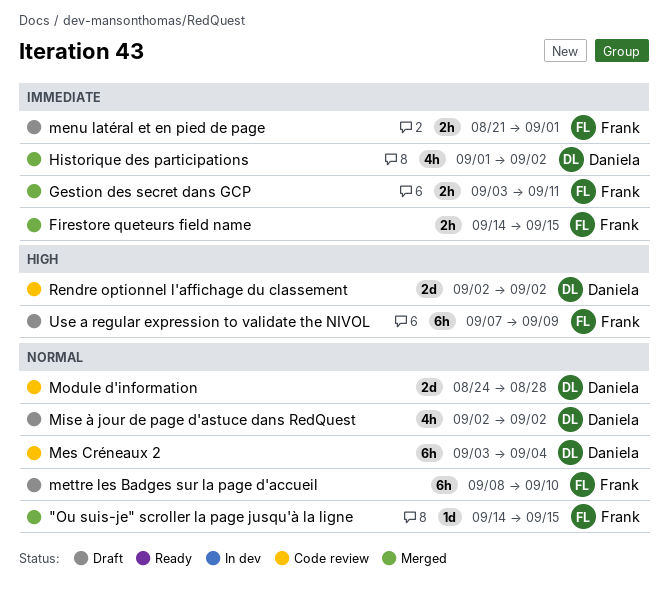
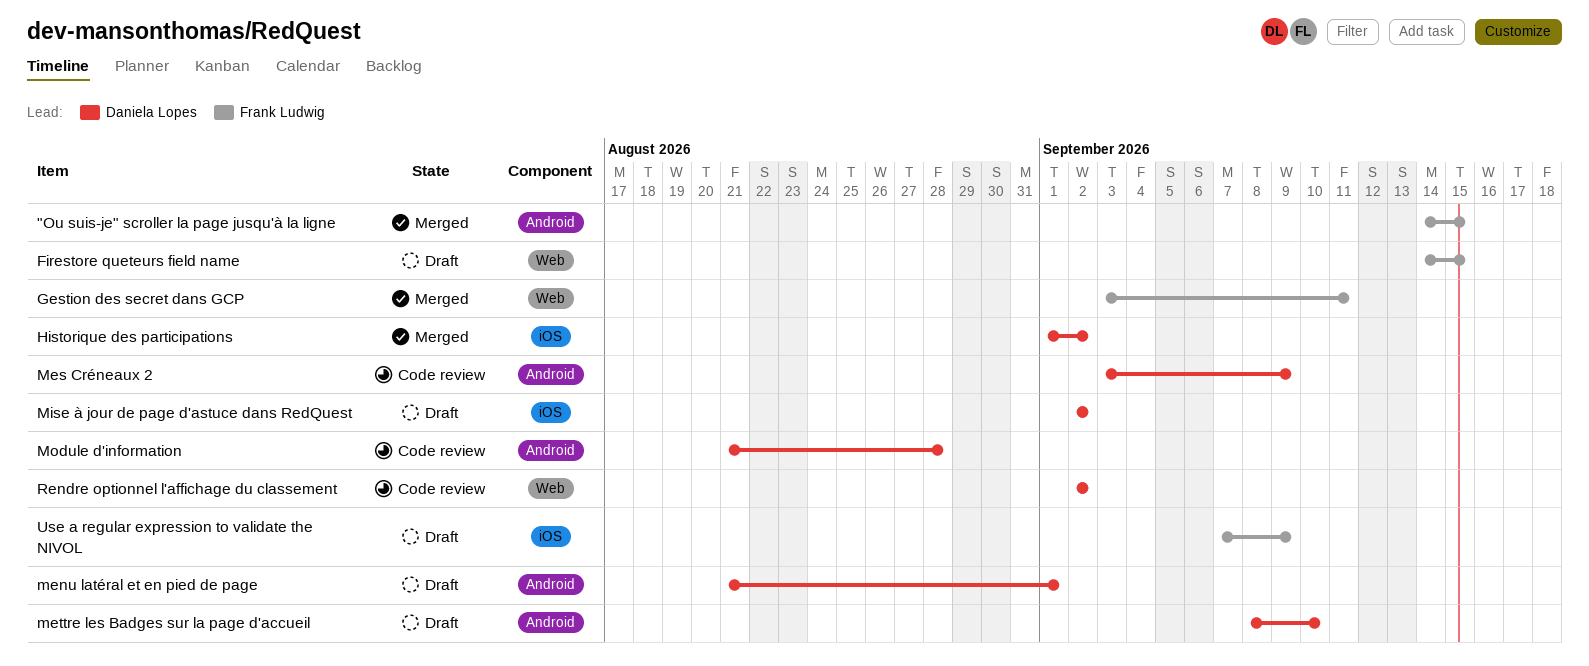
Firestore queteurs field name, status: Merged -> Draft
menu latéral et en pied de page, owner: Frank Ludwig -> Daniela Lopes
Mes Créneaux 2, due: Sep 4 -> Sep 9
mettre les Badges sur la page d'accueil, owner: Frank Ludwig -> Daniela Lopes
Module d'information, start: Aug 24 -> Aug 21

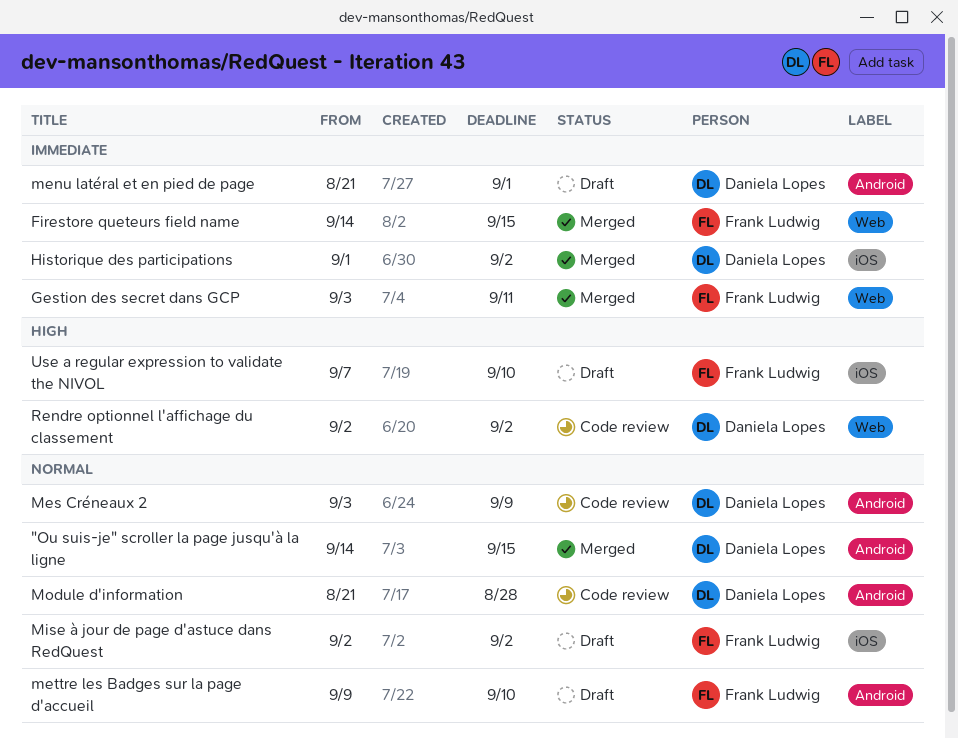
"Ou suis-je" scroller la page jusqu'à la ligne, owner: Frank Ludwig -> Daniela Lopes
Firestore queteurs field name, status: Draft -> Merged
mettre les Badges sur la page d'accueil, owner: Daniela Lopes -> Frank Ludwig
mettre les Badges sur la page d'accueil, start: Sep 8 -> Sep 9
Mise à jour de page d'astuce dans RedQuest, owner: Daniela Lopes -> Frank Ludwig
Use a regular expression to validate the NIVOL, due: Sep 9 -> Sep 10

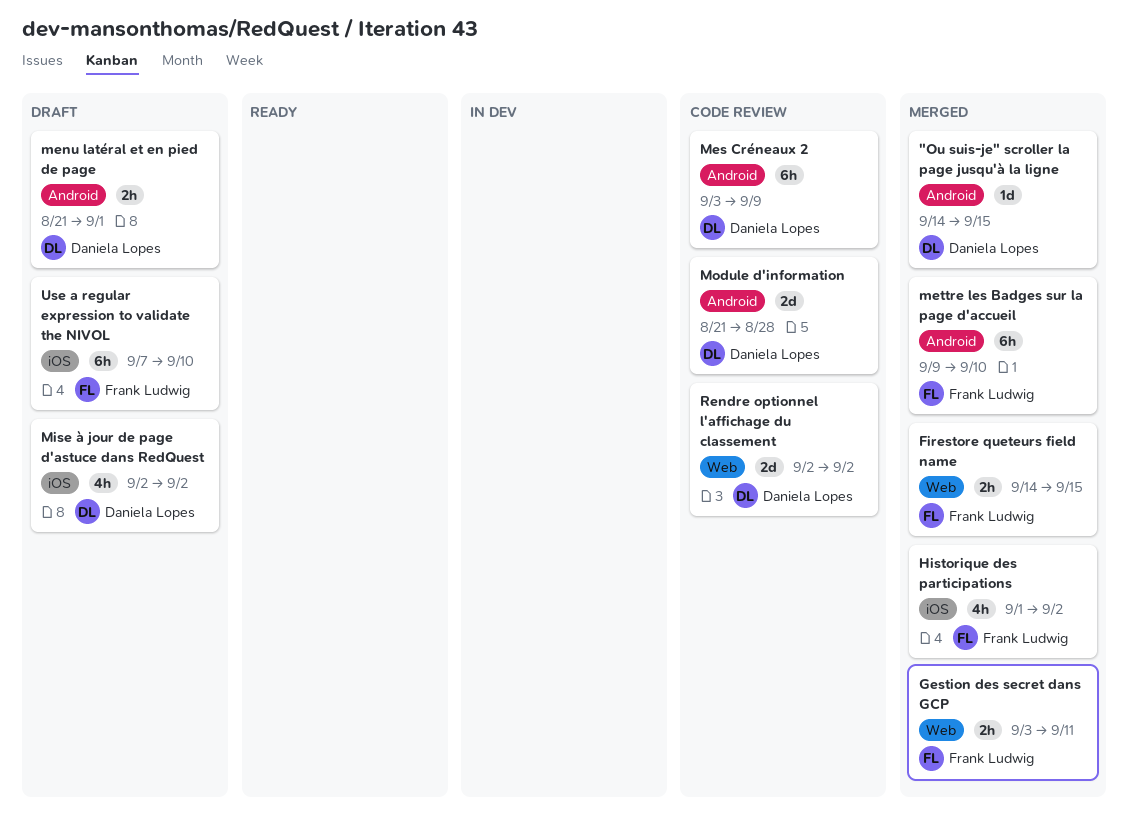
Historique des participations, owner: Daniela Lopes -> Frank Ludwig
mettre les Badges sur la page d'accueil, status: Draft -> Merged
Mise à jour de page d'astuce dans RedQuest, owner: Frank Ludwig -> Daniela Lopes

